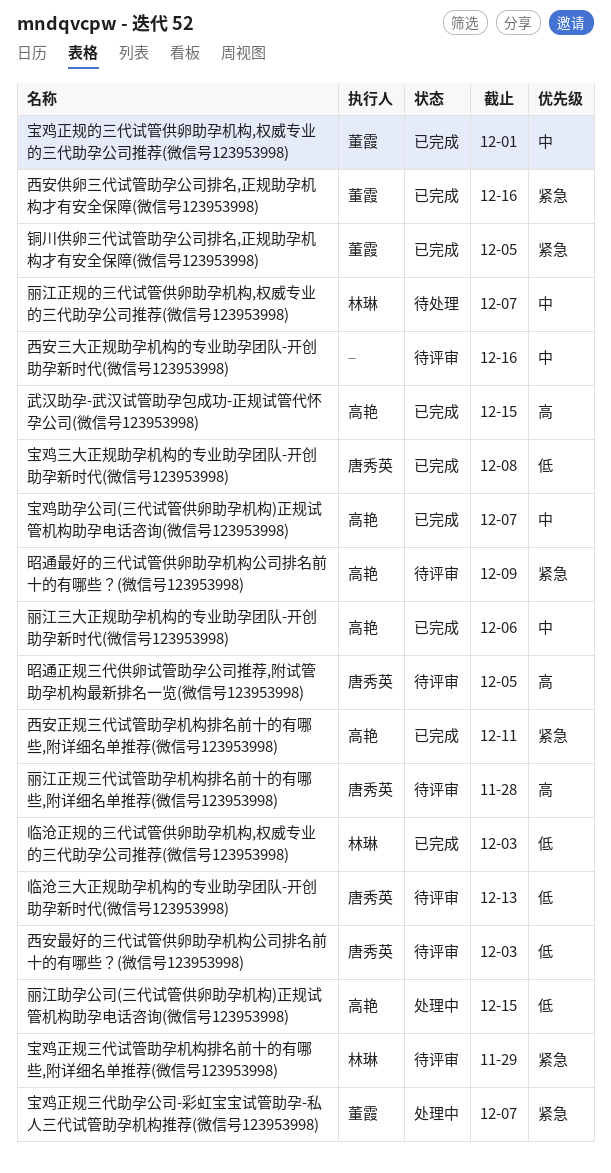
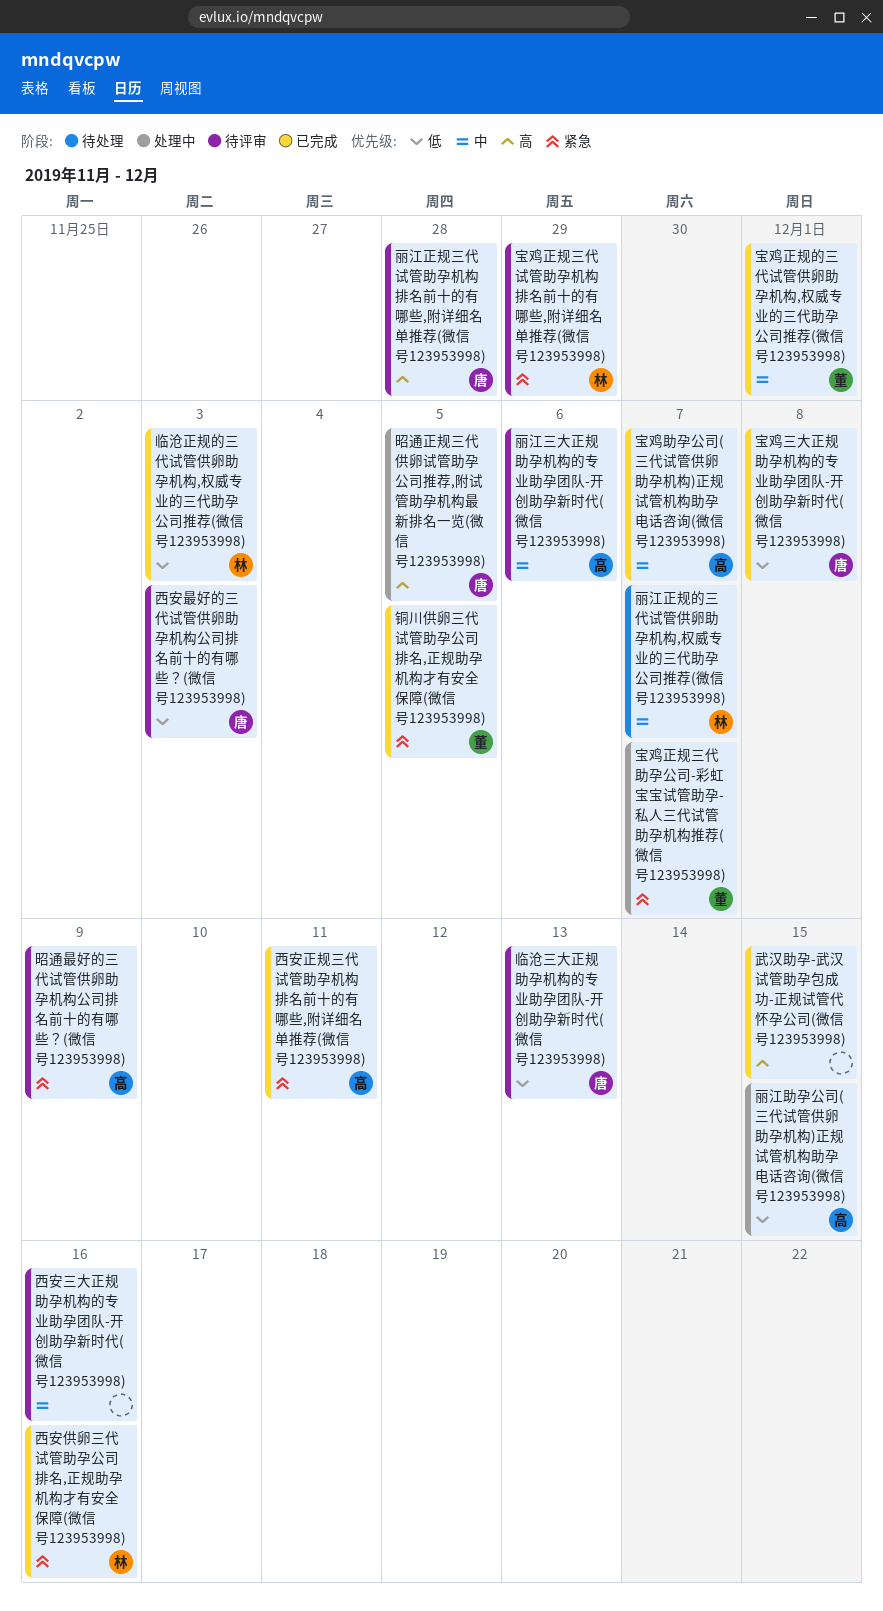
丽江三大正规助孕机构的专业助孕团队-开创助孕新时代(微信号123953998), status: 已完成 -> 待评审
昭通正规三代供卵试管助孕公司推荐,附试管助孕机构最新排名一览(微信号123953998), status: 待评审 -> 处理中
武汉助孕-武汉试管助孕包成功-正规试管代怀孕公司(微信号123953998), owner: 高艳 -> none
西安供卵三代试管助孕公司排名,正规助孕机构才有安全保障(微信号123953998), owner: 董霞 -> 林琳

